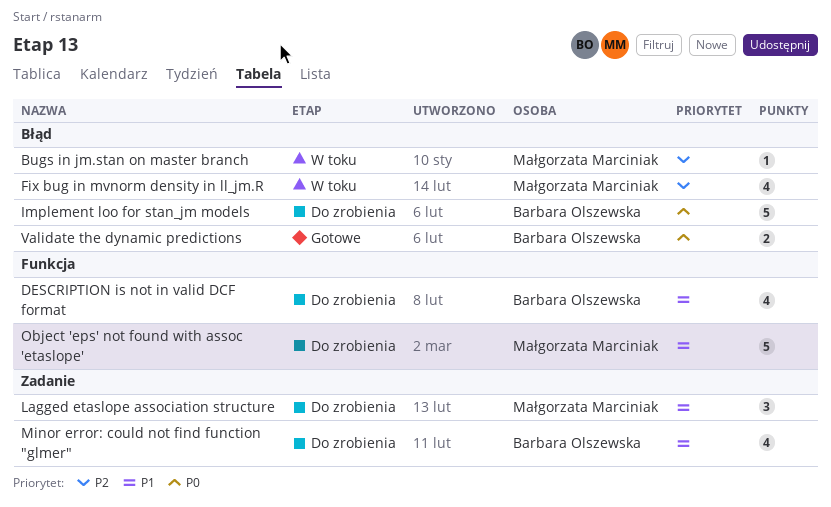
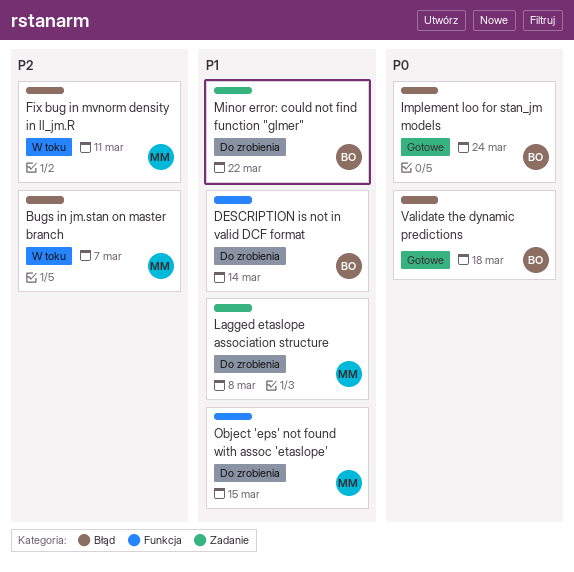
Implement loo for stan_jm models, status: Do zrobienia -> Gotowe

